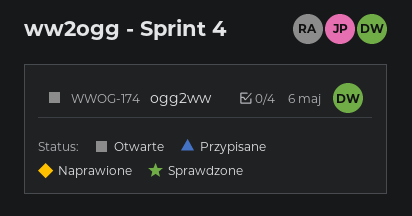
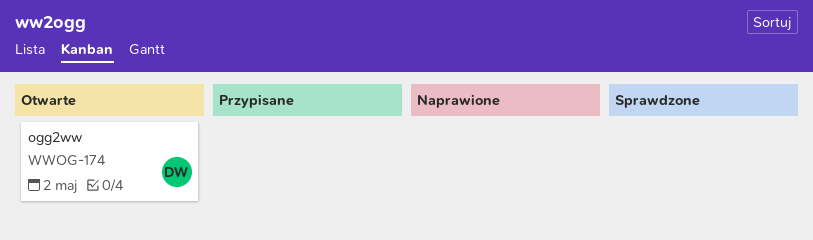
WWOG-174, due: May 6 -> May 2

